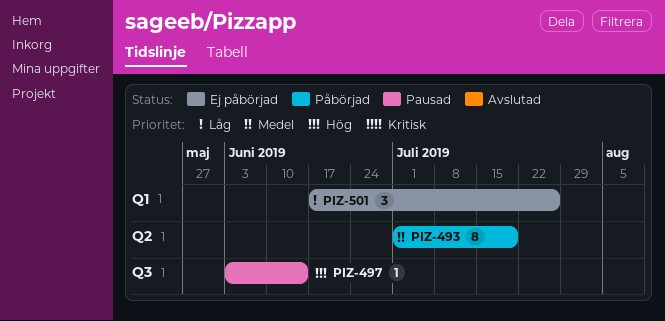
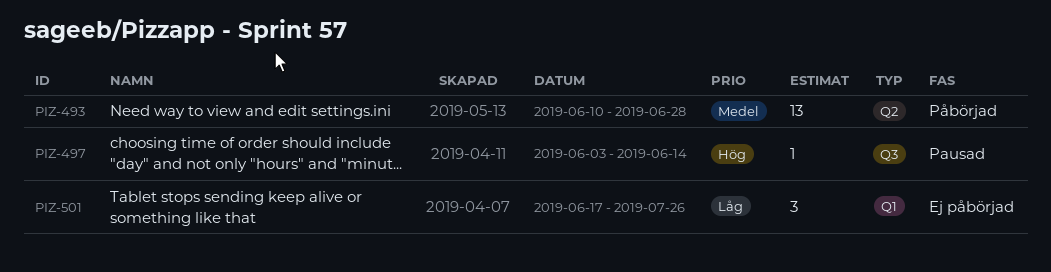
PIZ-493, estimate: 8 -> 13
PIZ-493, start: Jul 1 -> Jun 10
PIZ-493, due: Jul 19 -> Jun 28

